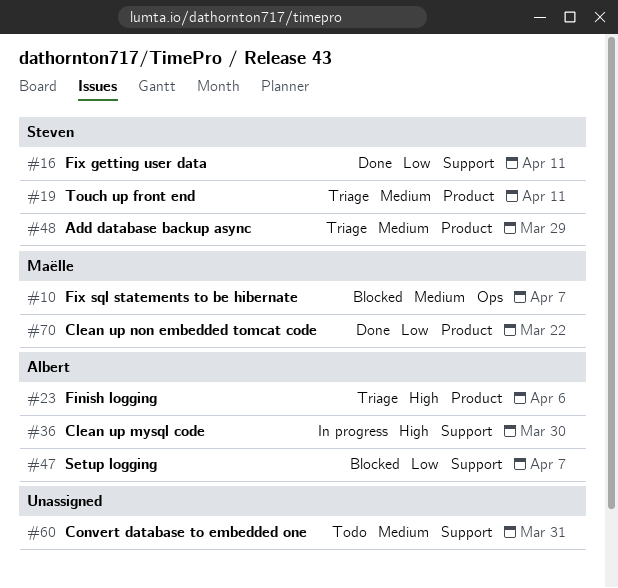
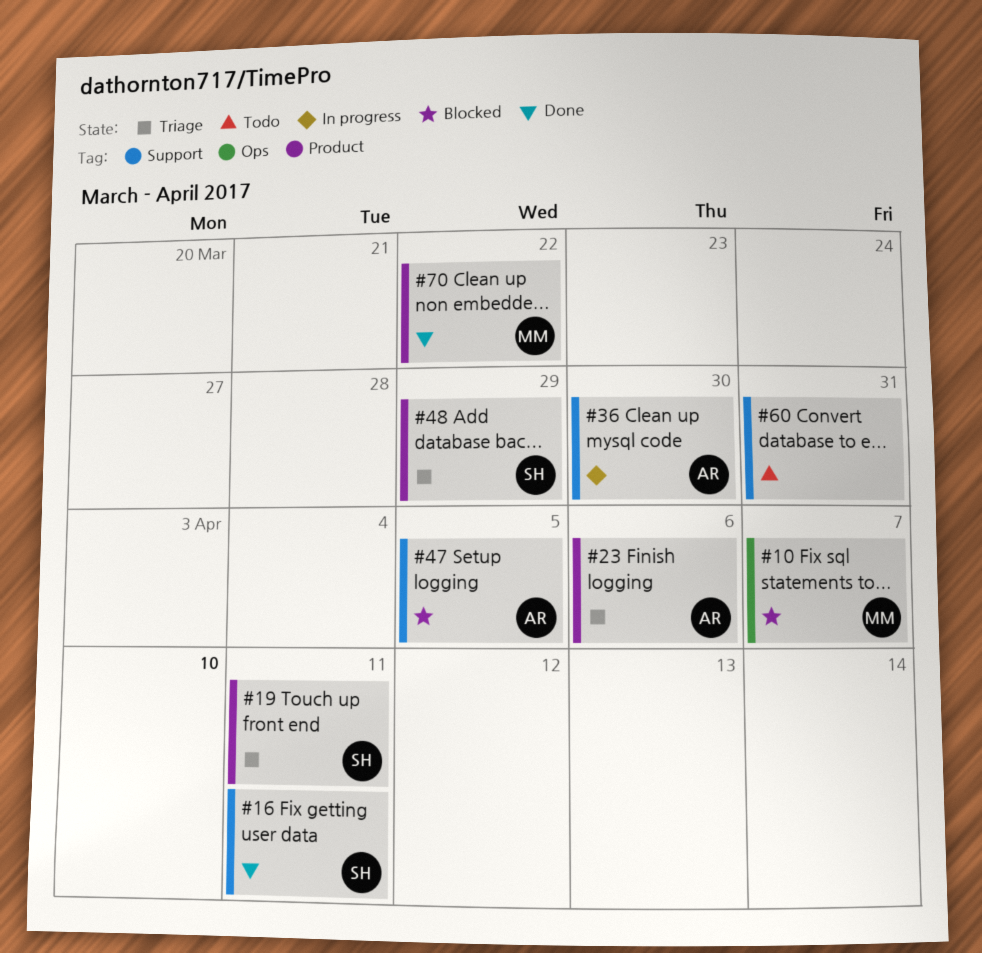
#47, due: Apr 7 -> Apr 5

